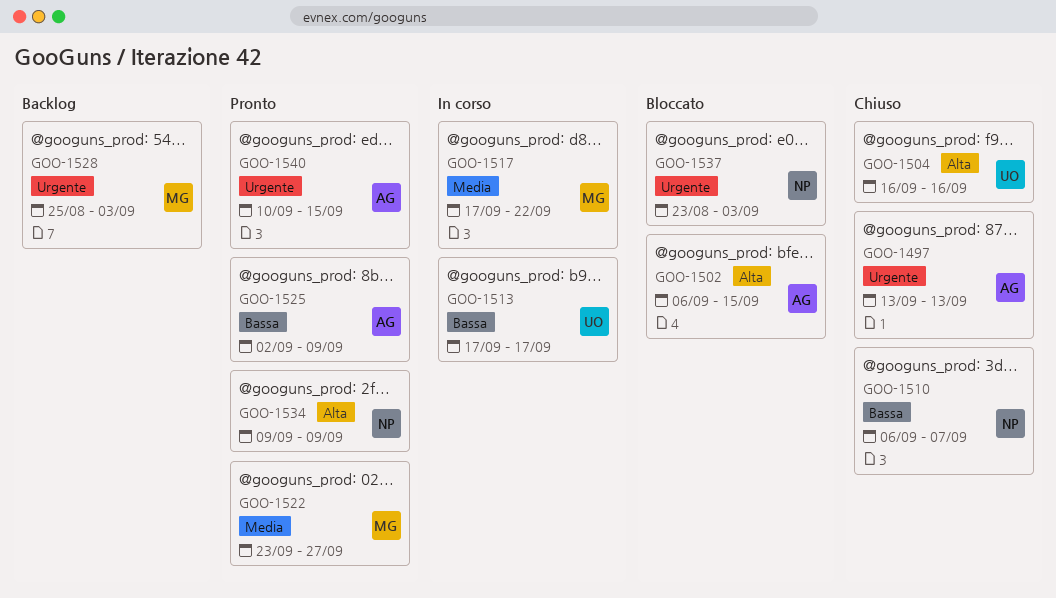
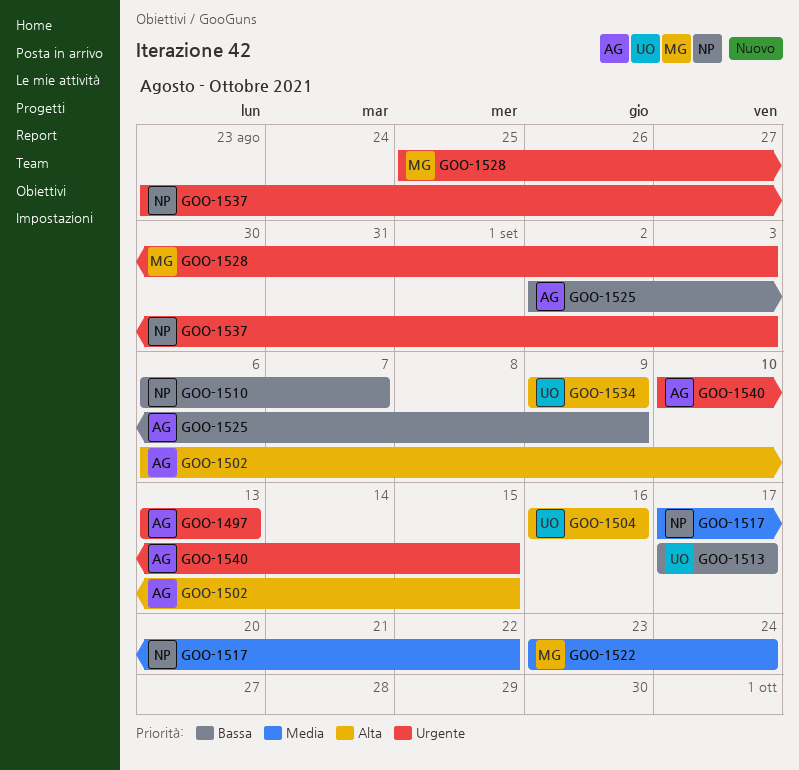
GOO-1517, owner: MG -> NP
GOO-1522, due: Sep 27 -> Sep 24
GOO-1534, owner: NP -> UO

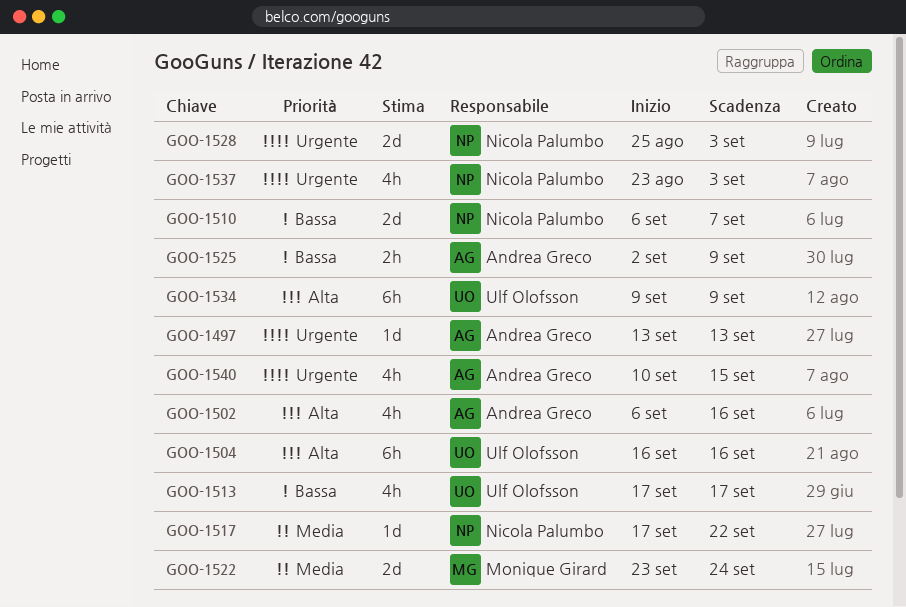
GOO-1502, due: Sep 15 -> Sep 16
GOO-1528, owner: Monique Girard -> Nicola Palumbo

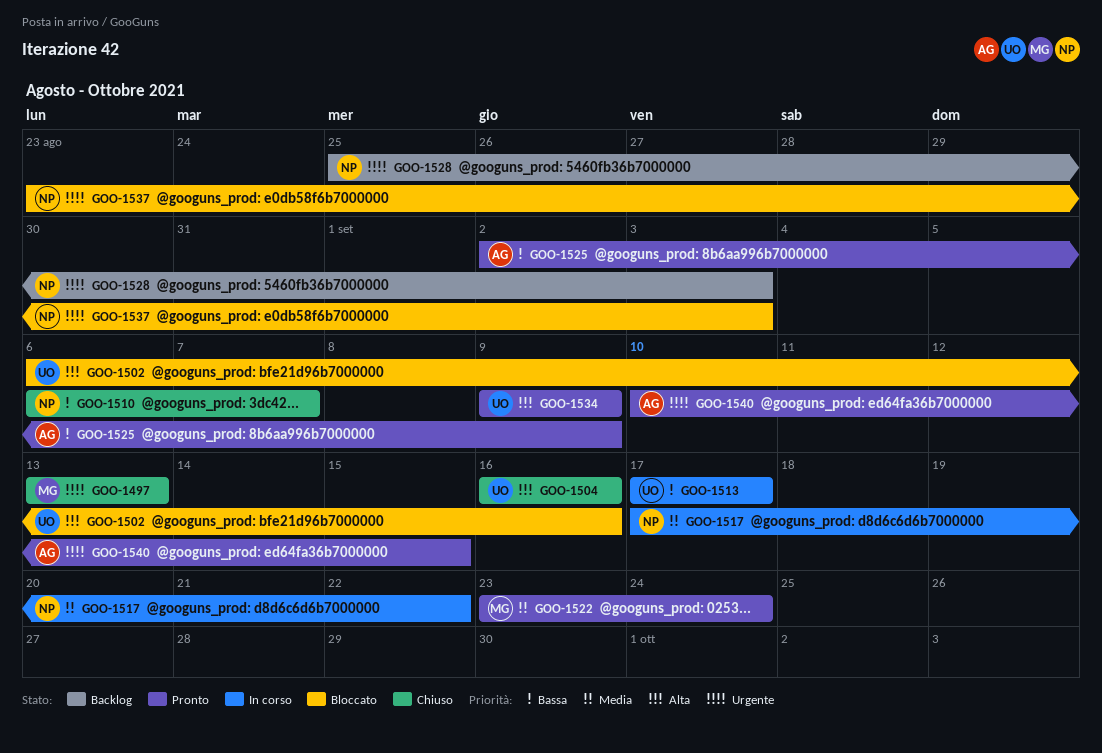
GOO-1497, owner: Andrea Greco -> Monique Girard
GOO-1502, owner: Andrea Greco -> Ulf Olofsson

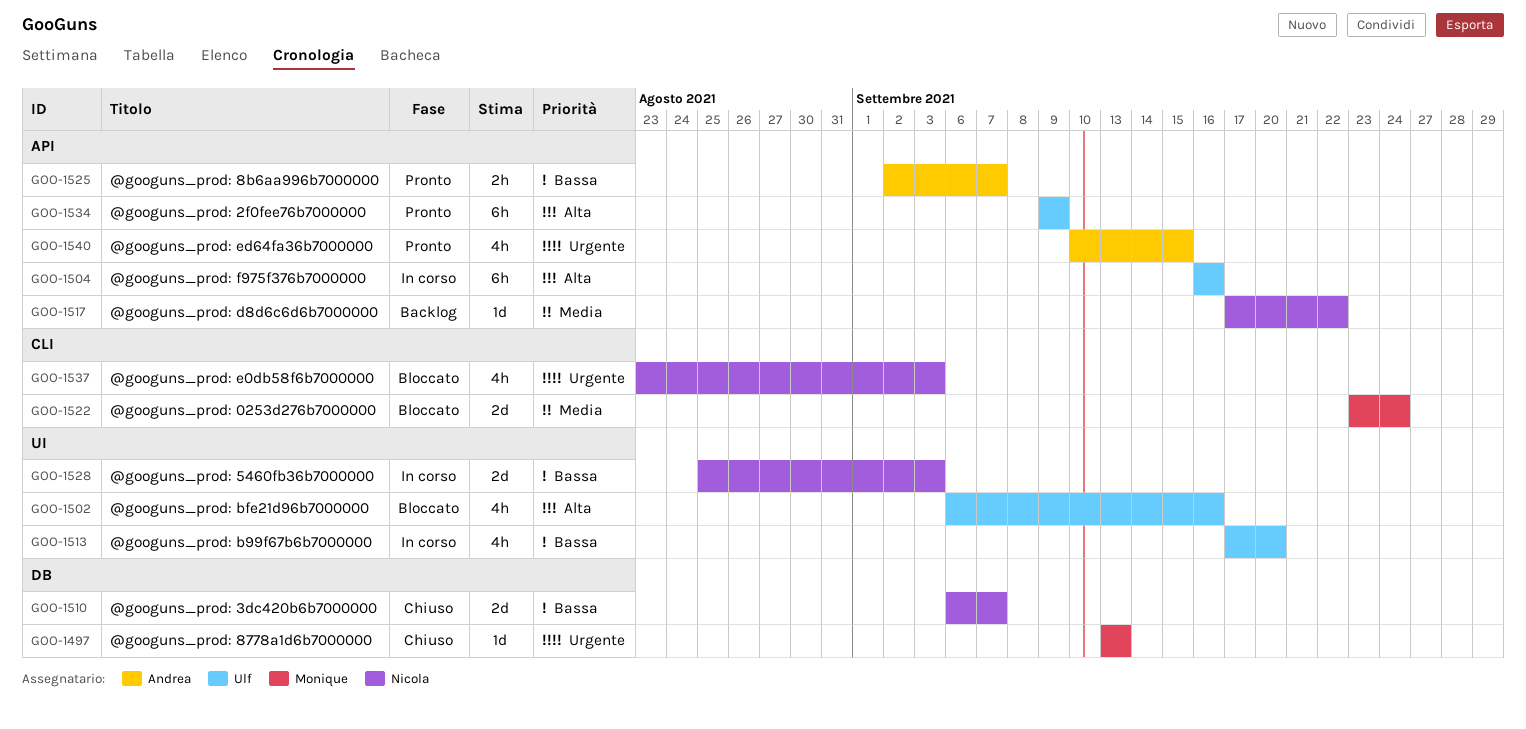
GOO-1504, status: Chiuso -> In corso
GOO-1513, due: Sep 17 -> Sep 20
GOO-1517, status: In corso -> Backlog
GOO-1522, status: Pronto -> Bloccato
GOO-1525, due: Sep 9 -> Sep 7
GOO-1528, status: Backlog -> In corso
GOO-1528, priority: Urgente -> Bassa

